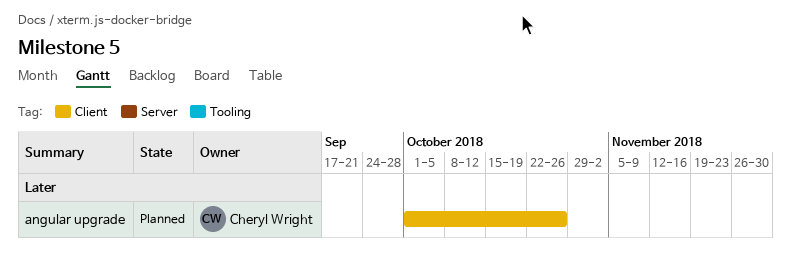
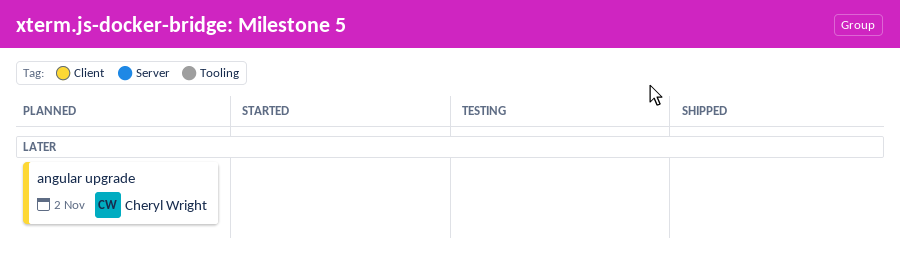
angular upgrade, due: Oct 26 -> Nov 2

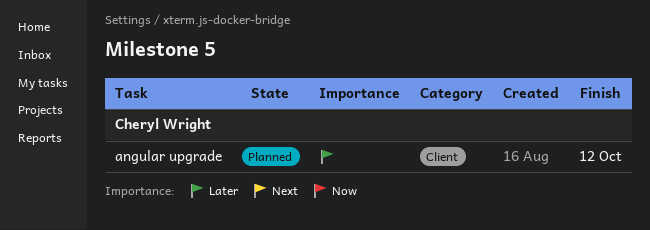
angular upgrade, due: Nov 2 -> Oct 12

